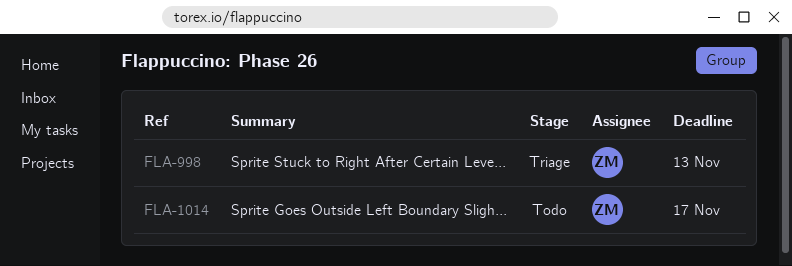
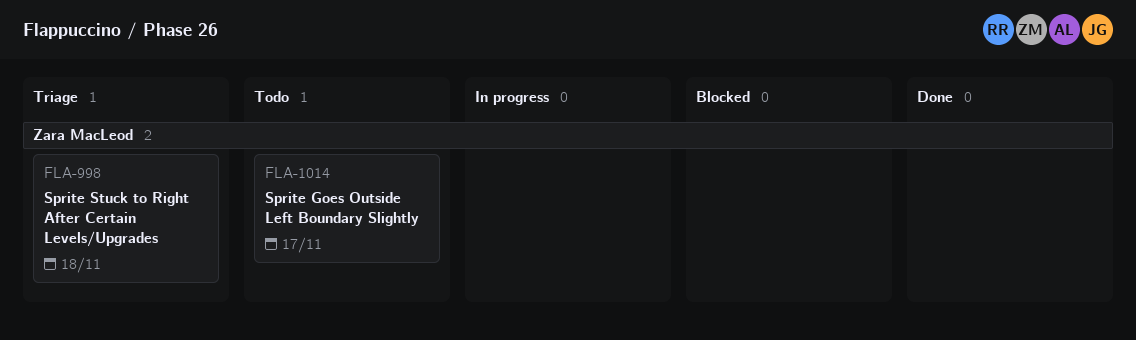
FLA-998, due: Nov 13 -> Nov 18

